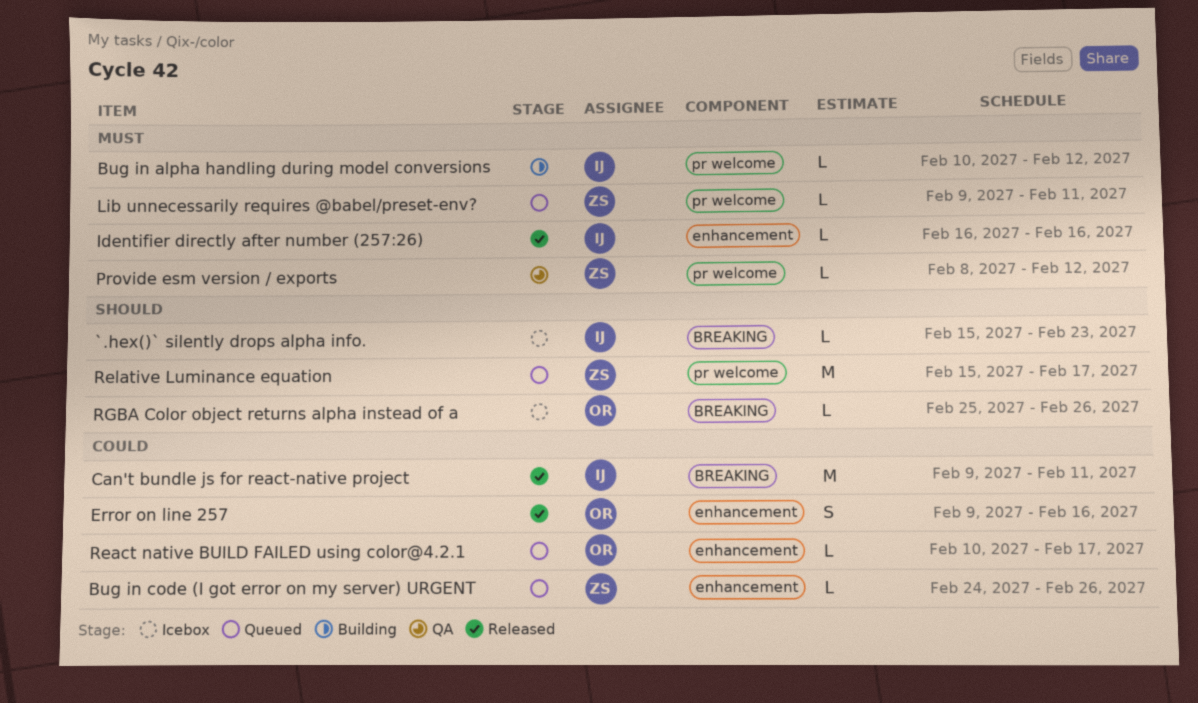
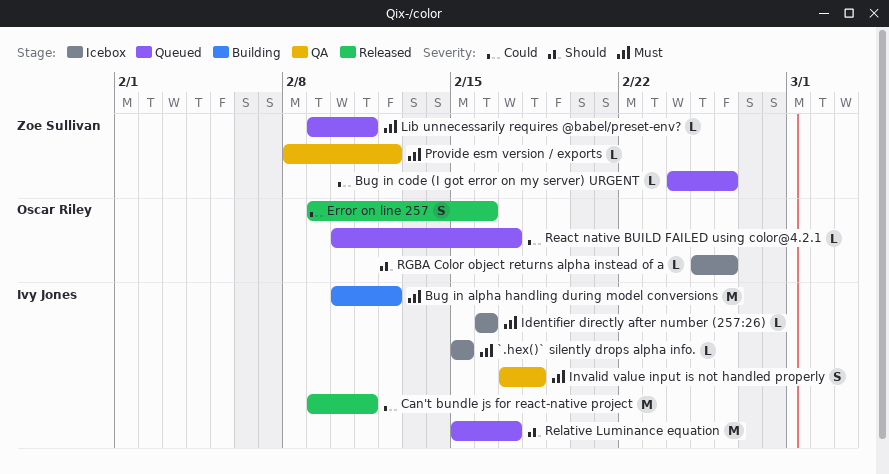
`.hex()` silently drops alpha info., priority: Should -> Must
`.hex()` silently drops alpha info., due: Feb 23 -> Feb 15
Bug in alpha handling during model conversions, estimate: L -> M
Identifier directly after number (257:26), status: Released -> Icebox
Invalid value input is not handled properly: none -> present
Relative Luminance equation, owner: Zoe Sullivan -> Ivy Jones

